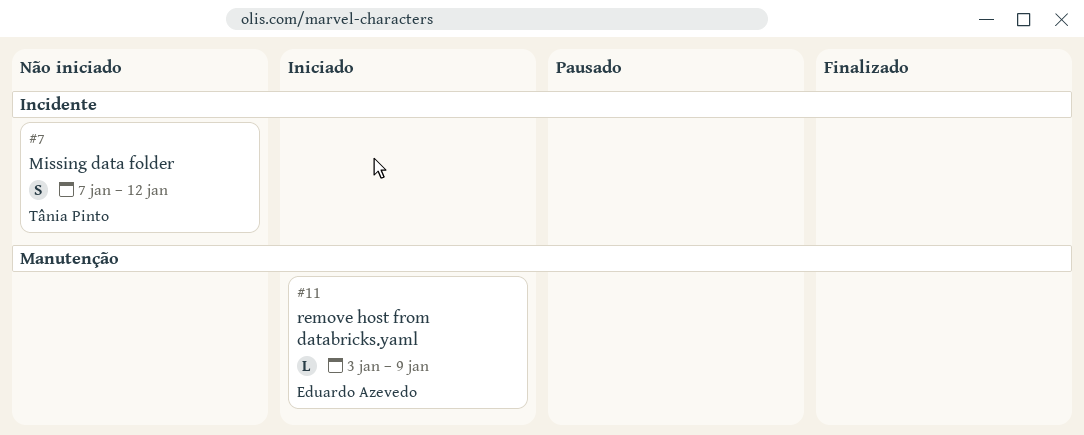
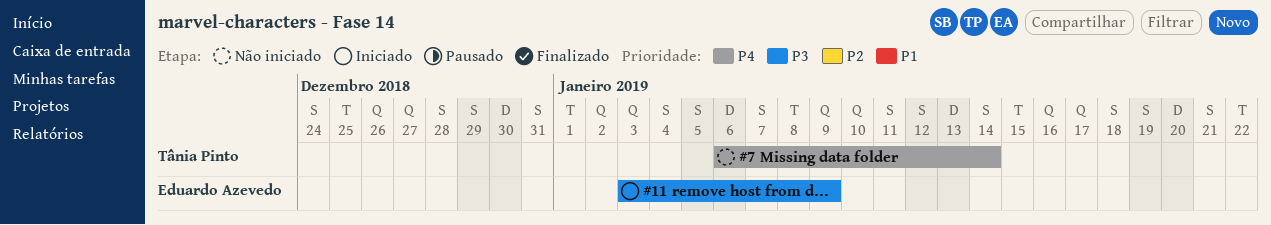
#7, start: Jan 7 -> Jan 6
#7, due: Jan 12 -> Jan 14

